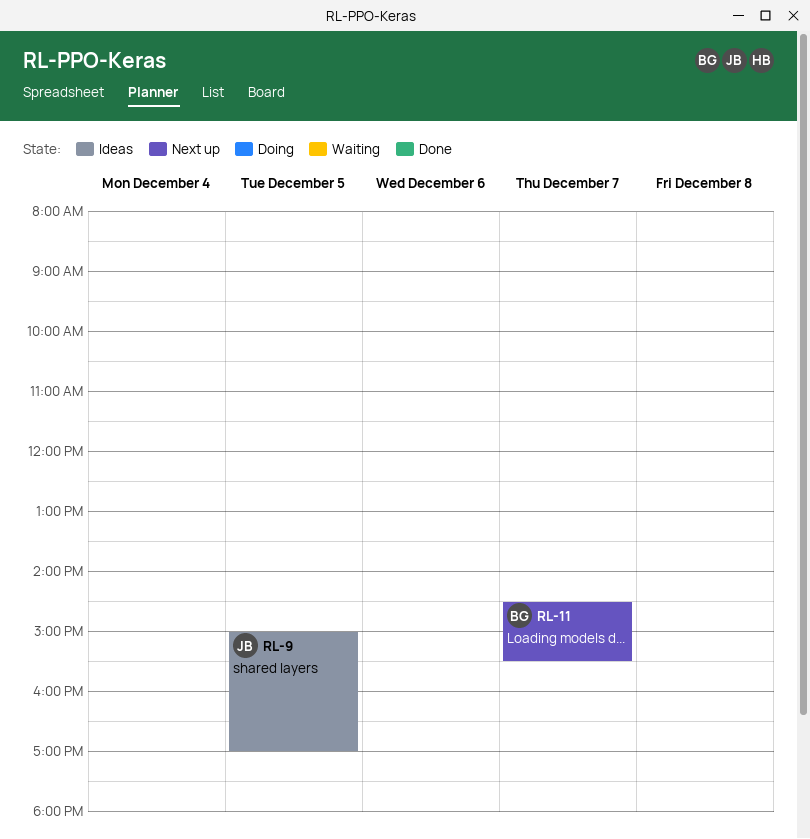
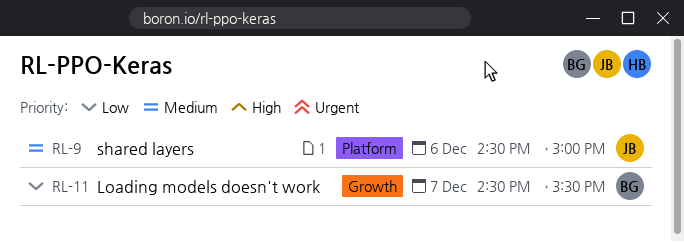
RL-9, day: Dec 5 -> Dec 6
RL-9, begins: 15:00 -> 14:30
RL-9, ends: 17:00 -> 15:00

